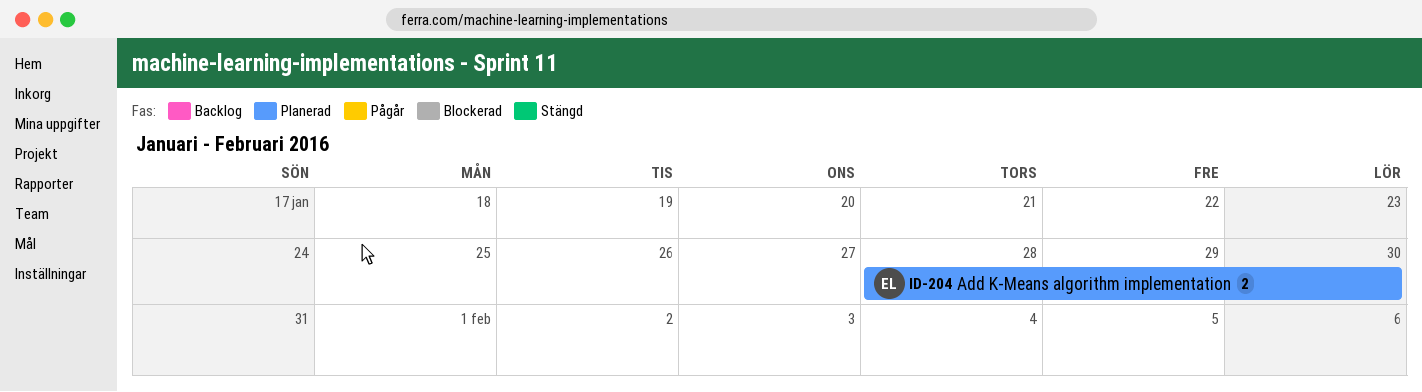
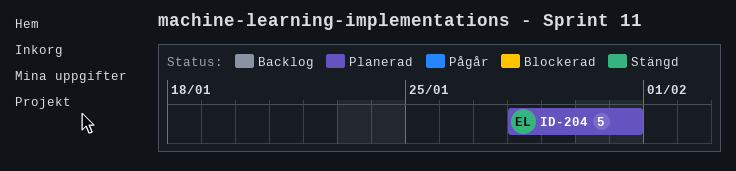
ID-204, estimate: 2 -> 5
ID-204, due: Jan 30 -> Jan 31

